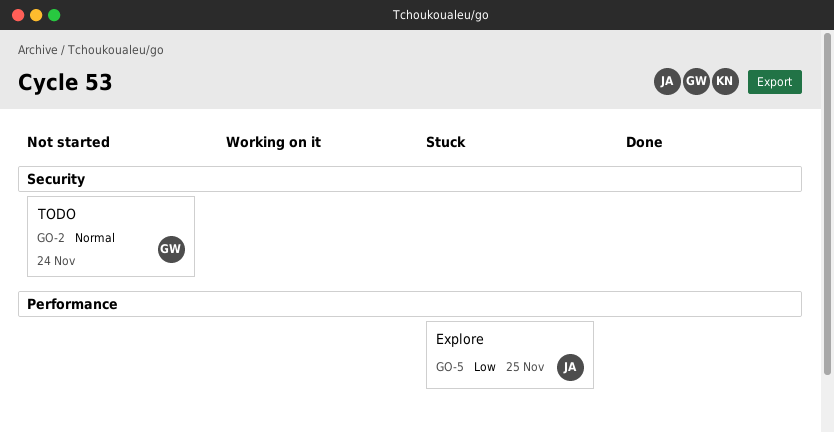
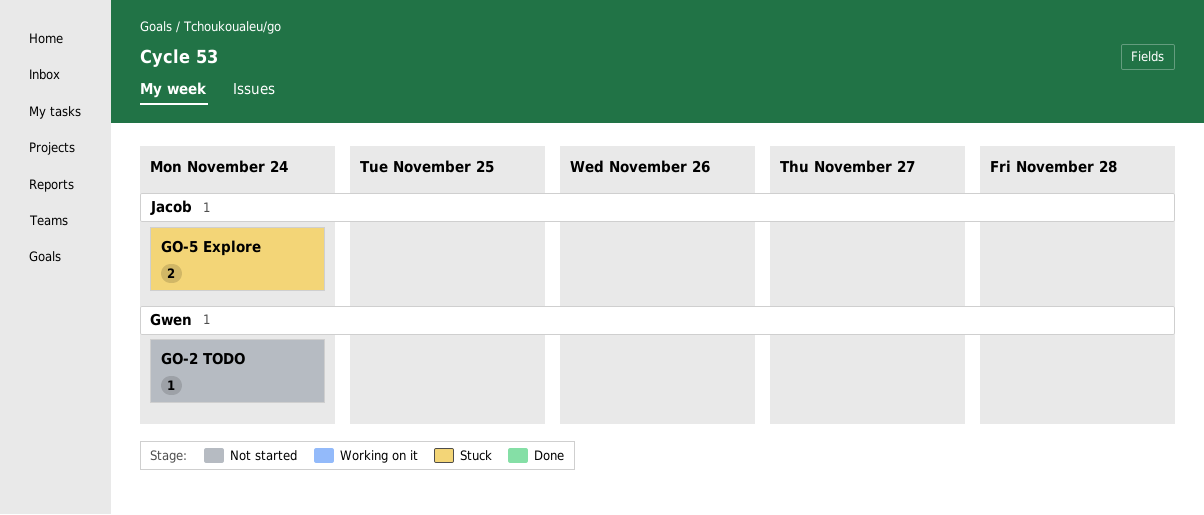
GO-5, due: Nov 25 -> Nov 24

